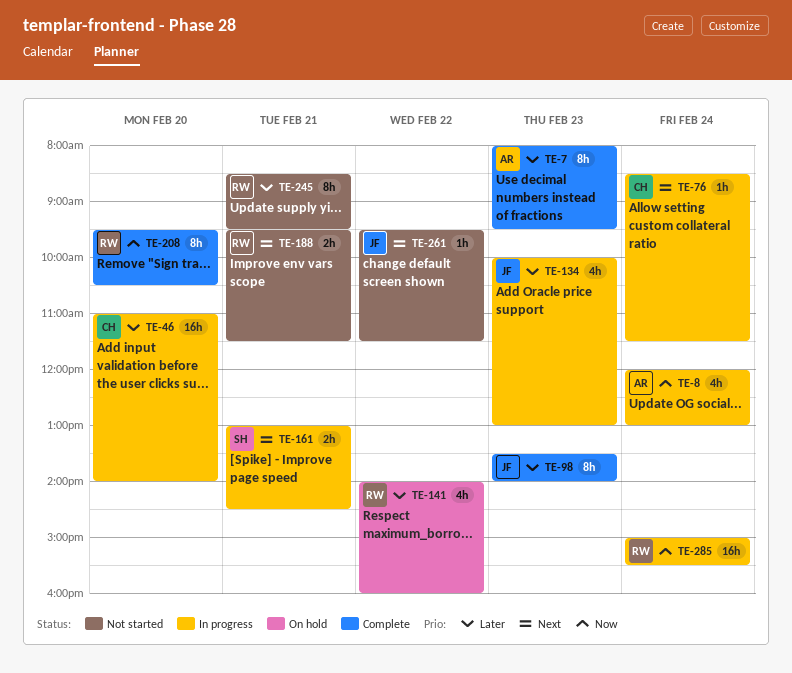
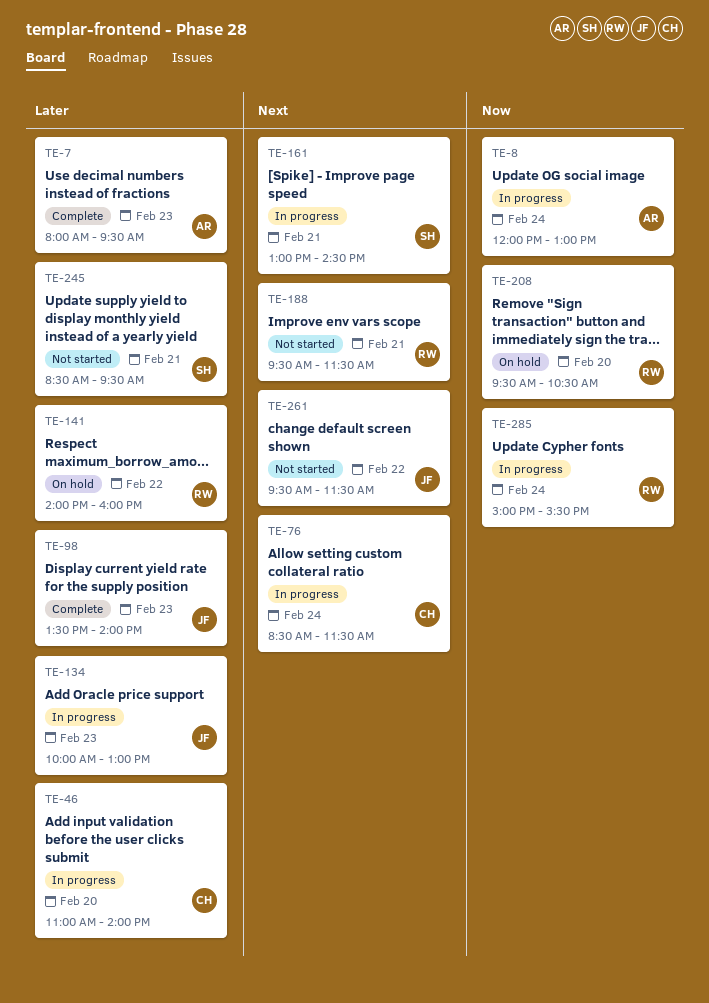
TE-208, status: Complete -> On hold
TE-245, owner: RW -> SH

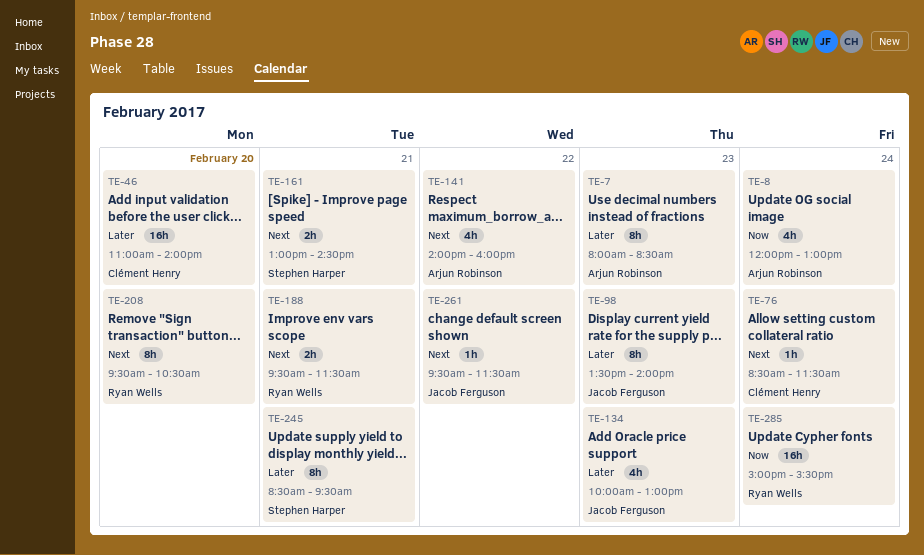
TE-7, ends: 09:30 -> 08:30
TE-141, owner: Ryan Wells -> Arjun Robinson
TE-141, priority: Later -> Next
TE-208, priority: Now -> Next

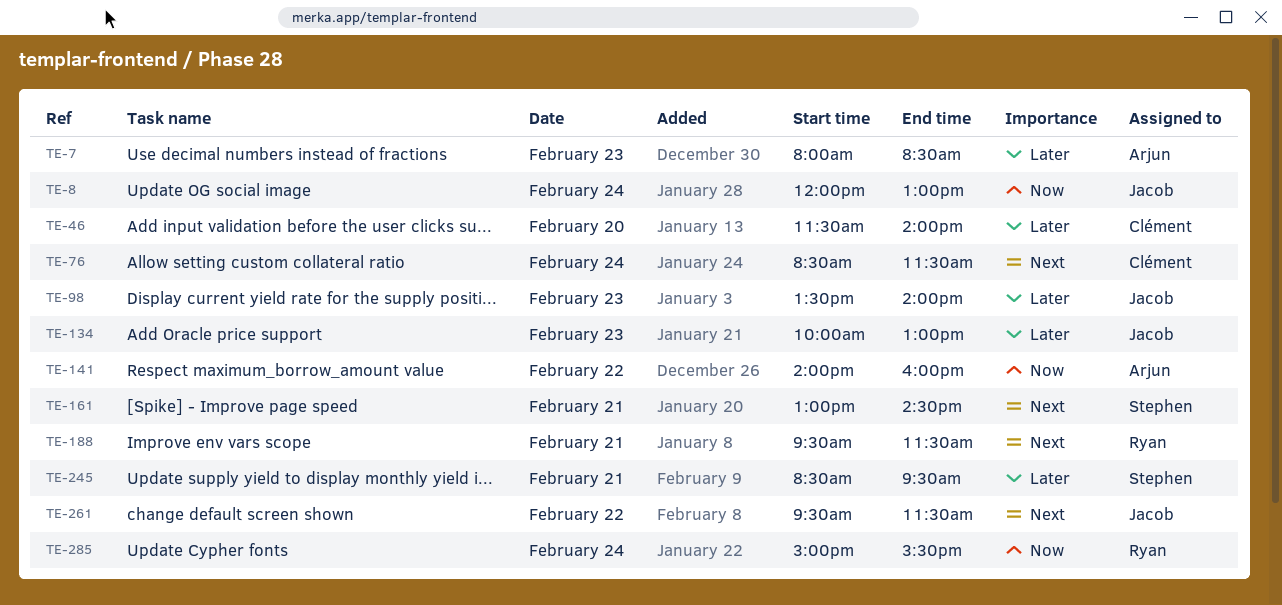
TE-8, owner: Arjun Robinson -> Jacob Ferguson
TE-46, begins: 11:00 -> 11:30
TE-141, priority: Next -> Now
TE-208: present -> none

